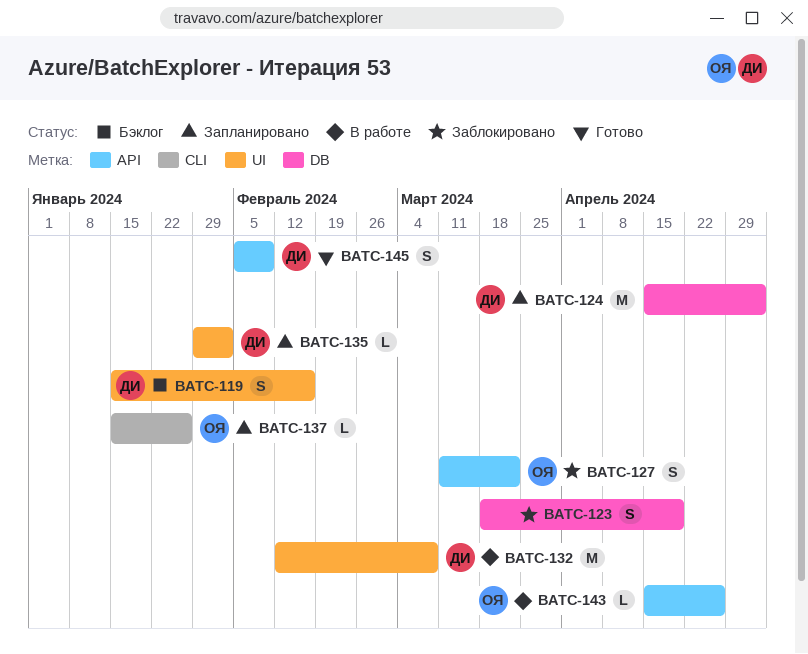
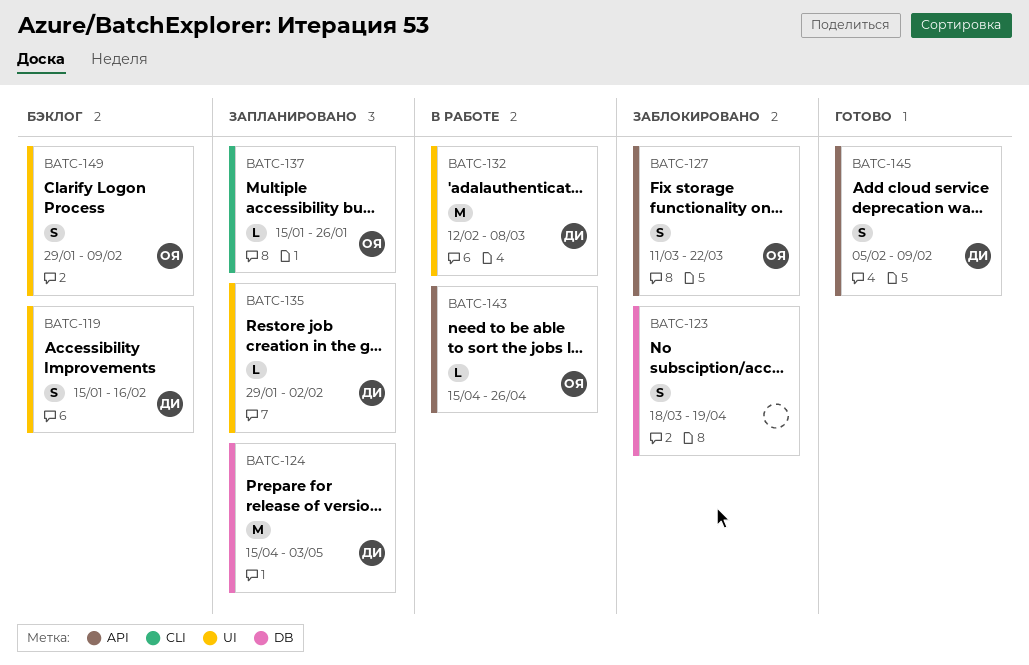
BATC-149: none -> present

